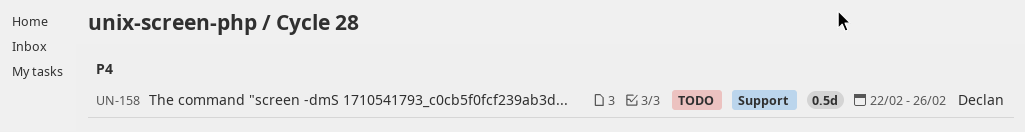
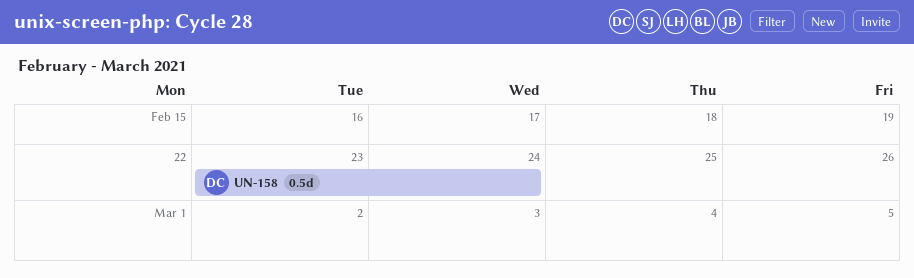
UN-158, start: Feb 22 -> Feb 23
UN-158, due: Feb 26 -> Feb 24

